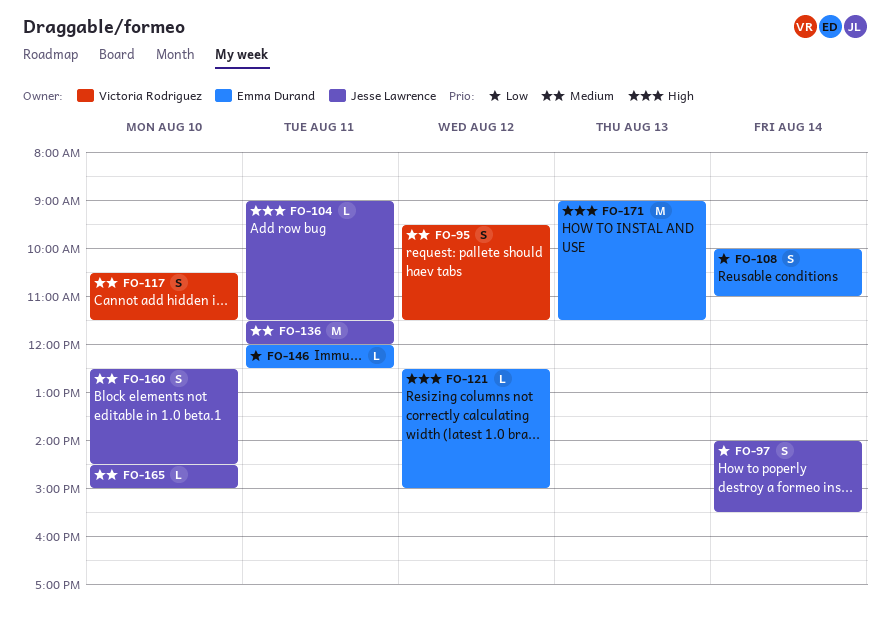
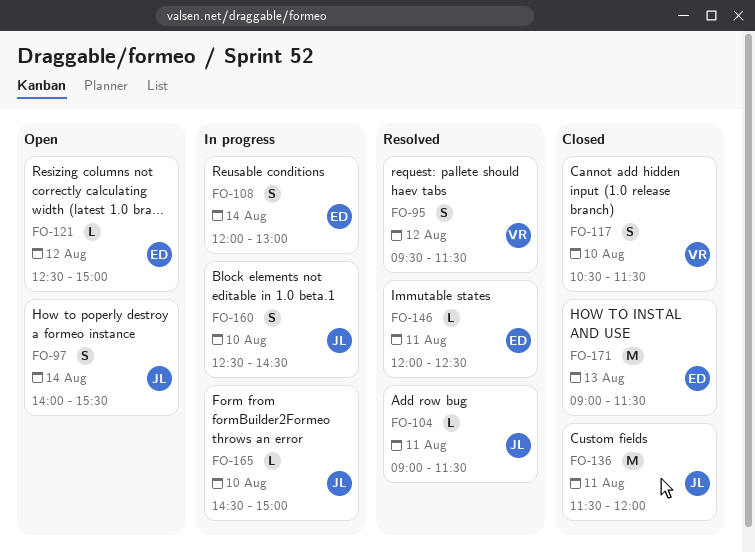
FO-108, begins: 10:00 -> 12:00
FO-108, ends: 11:00 -> 13:00

